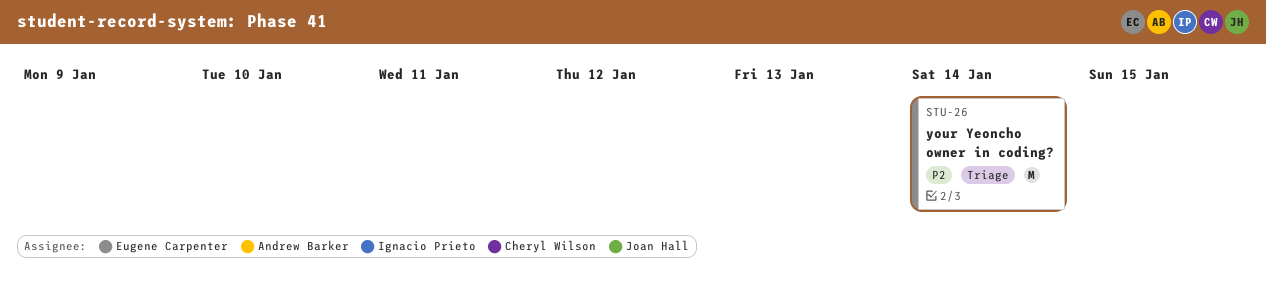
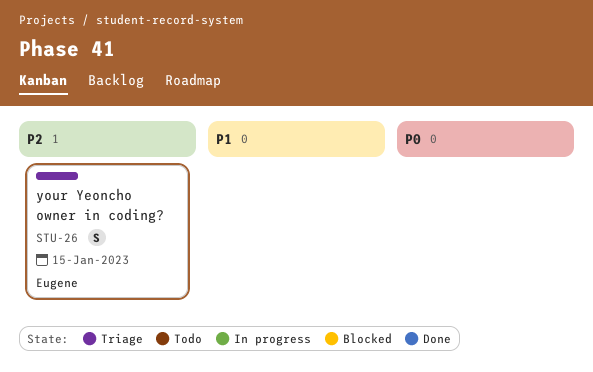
STU-26, estimate: M -> S
STU-26, due: Jan 14 -> Jan 15

